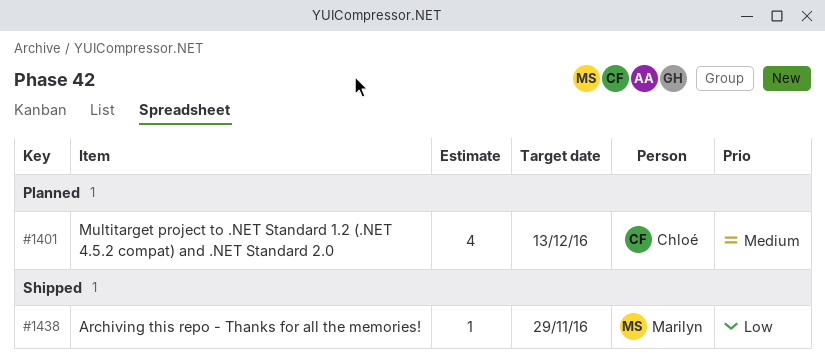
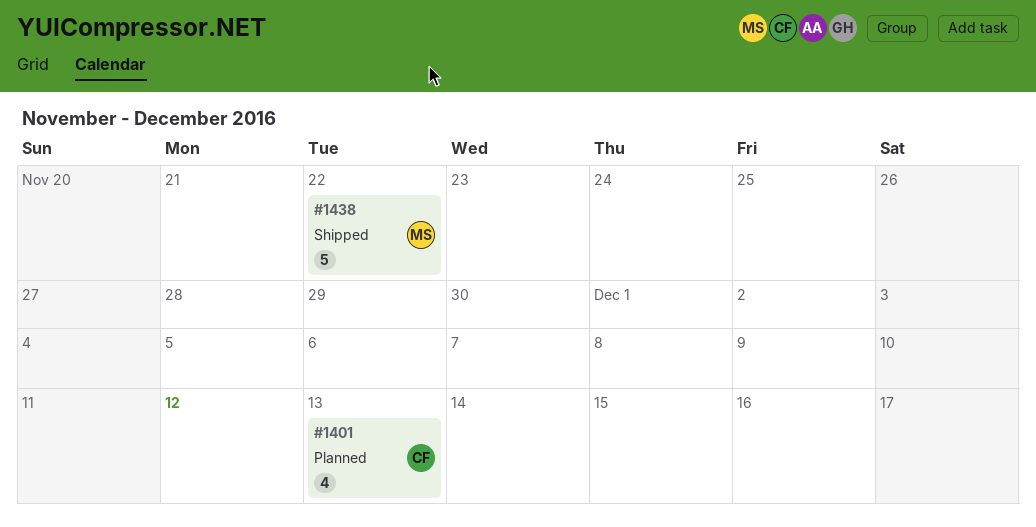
#1438, estimate: 1 -> 5
#1438, due: Nov 29 -> Nov 22

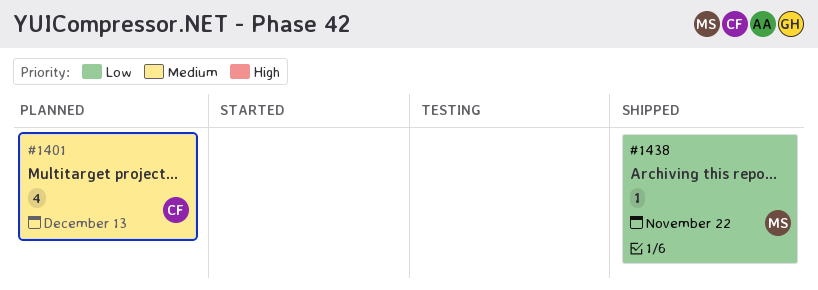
#1438, estimate: 5 -> 1

